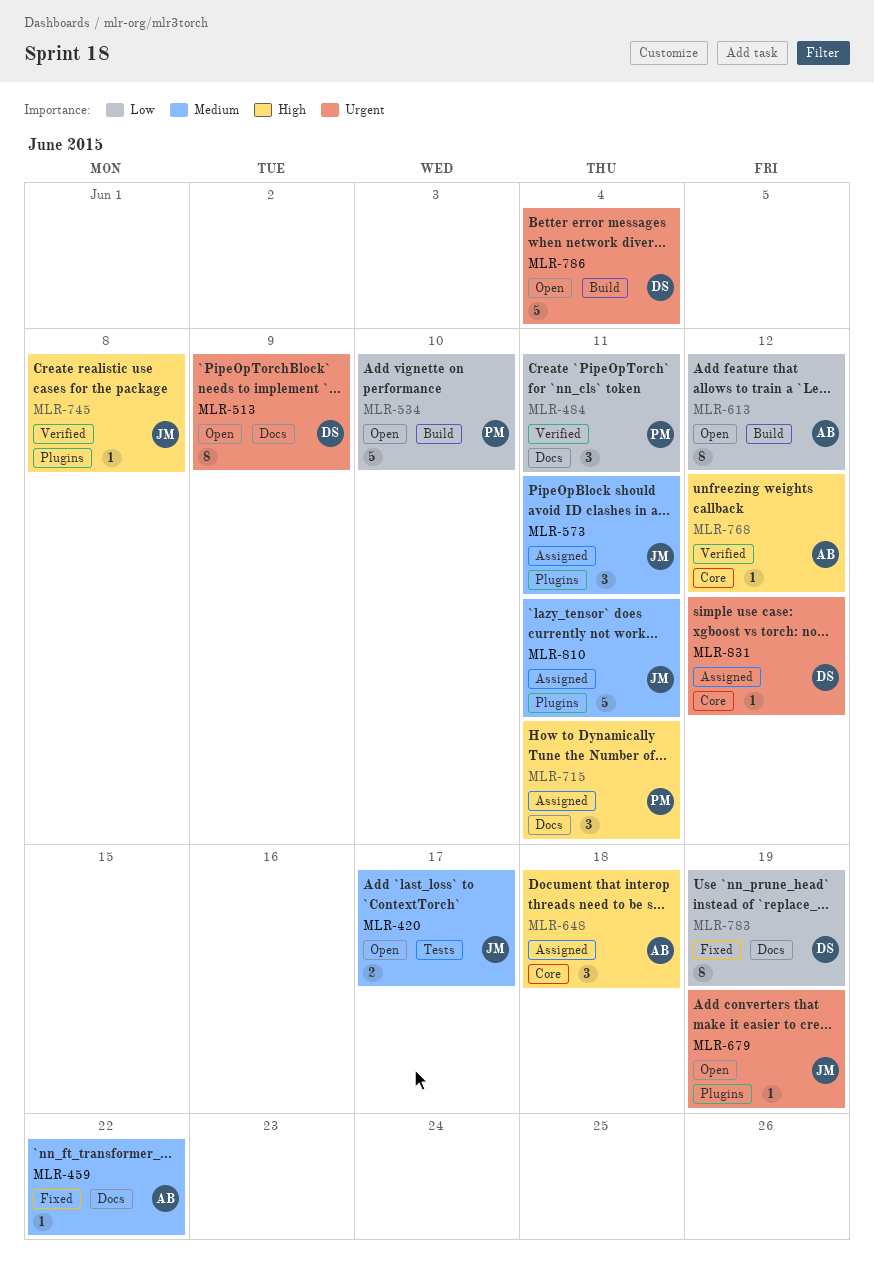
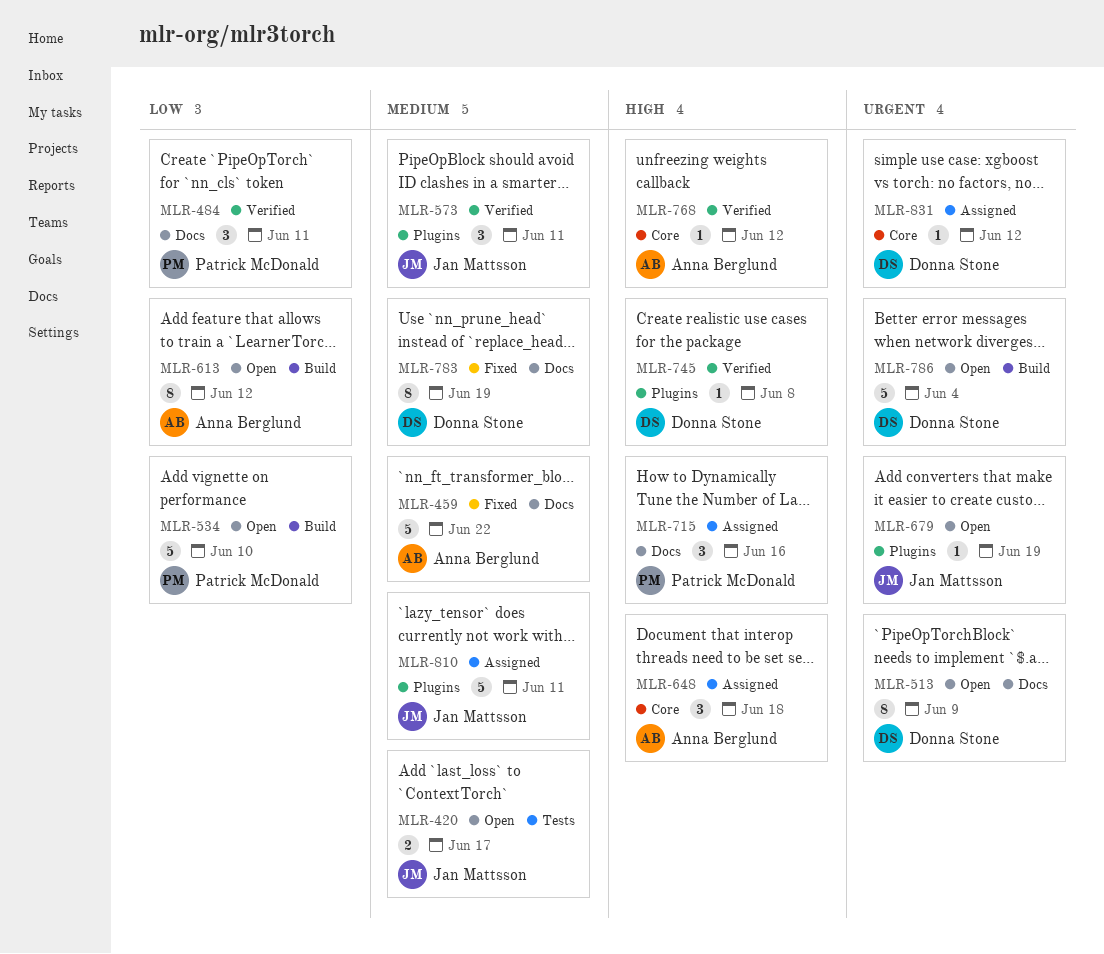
MLR-459, estimate: 1 -> 5
MLR-573, status: Assigned -> Verified
MLR-715, due: Jun 11 -> Jun 16
MLR-745, owner: Jan Mattsson -> Donna Stone
MLR-783, priority: Low -> Medium

